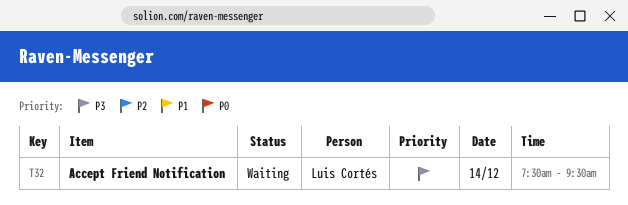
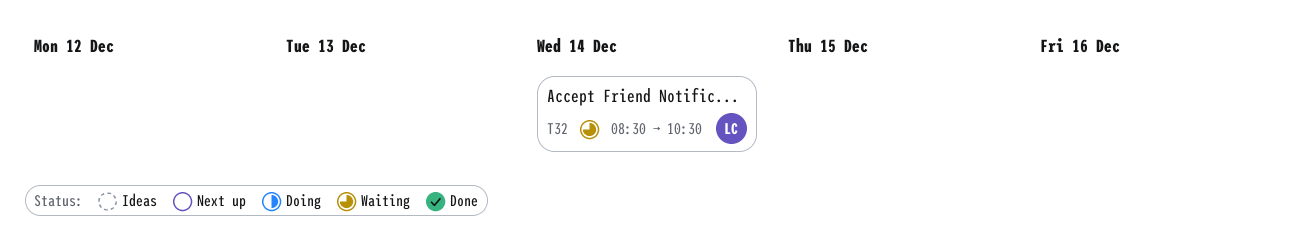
T32, begins: 07:30 -> 08:30
T32, ends: 09:30 -> 10:30

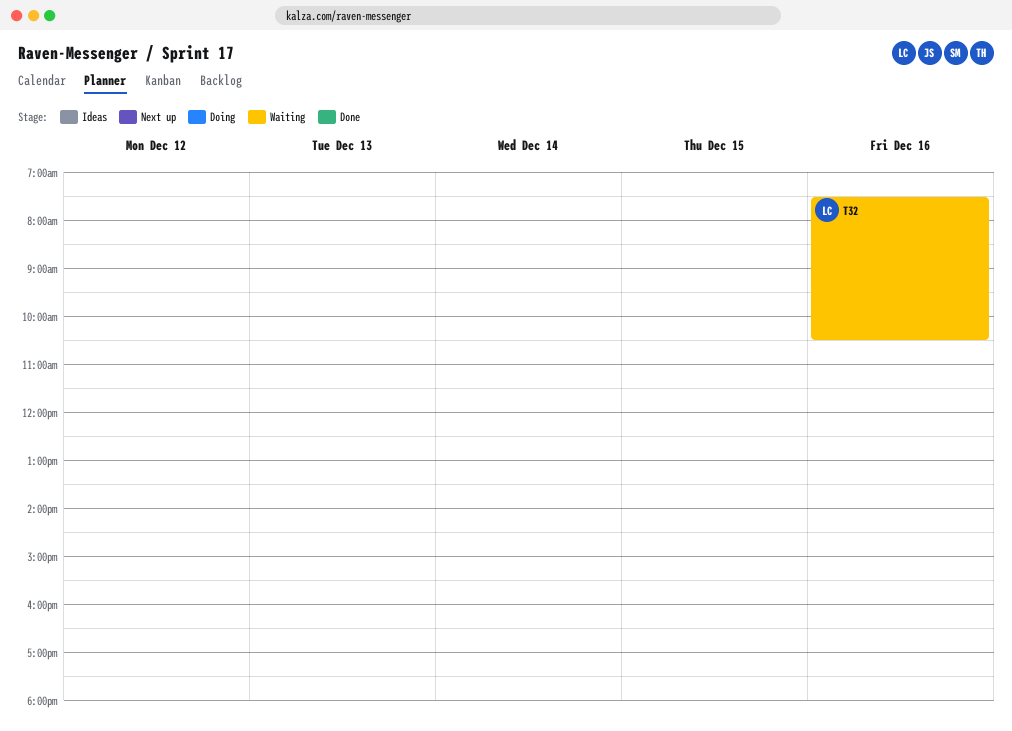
T32, day: Dec 14 -> Dec 16
T32, begins: 08:30 -> 07:30

